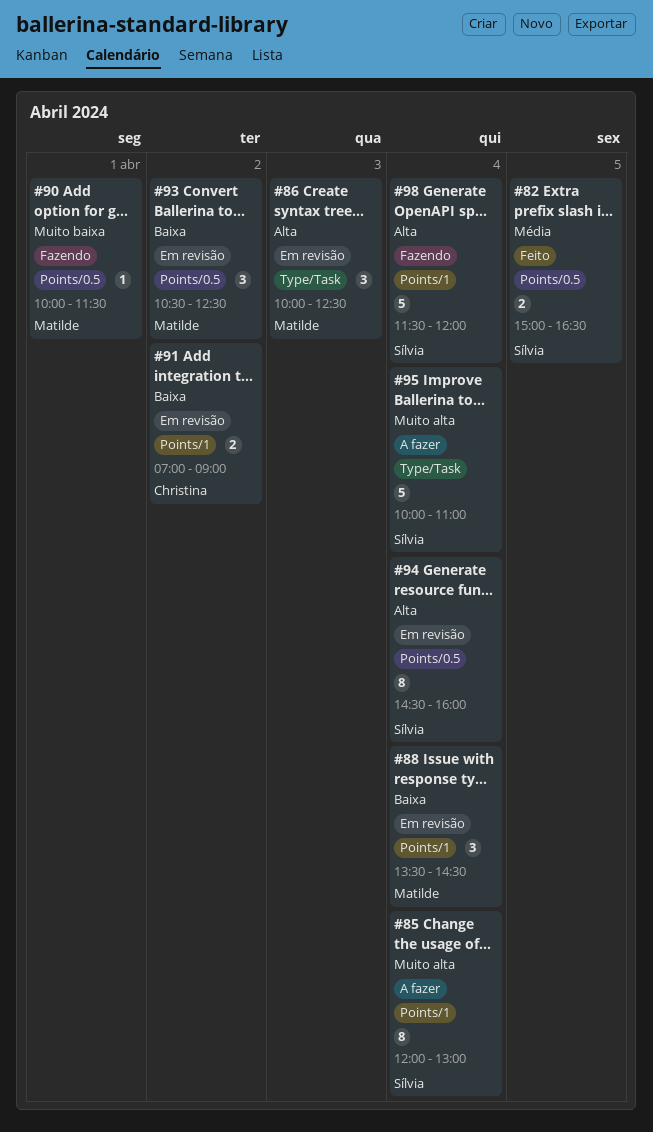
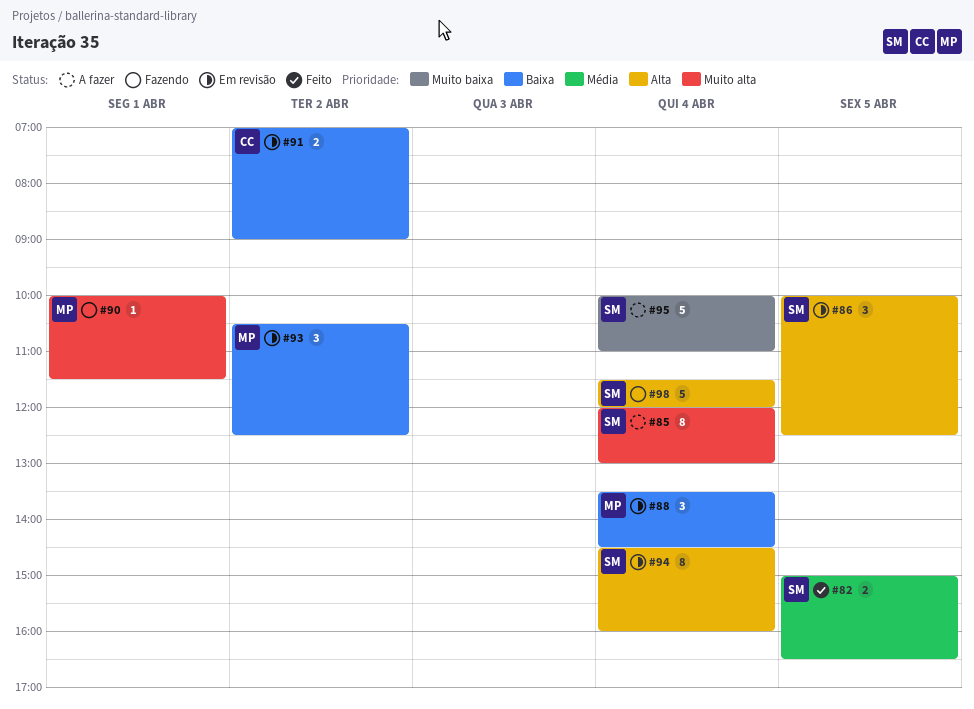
#86, owner: Matilde -> Sílvia
#86, day: Apr 3 -> Apr 5
#90, priority: Muito baixa -> Muito alta
#95, priority: Muito alta -> Muito baixa

